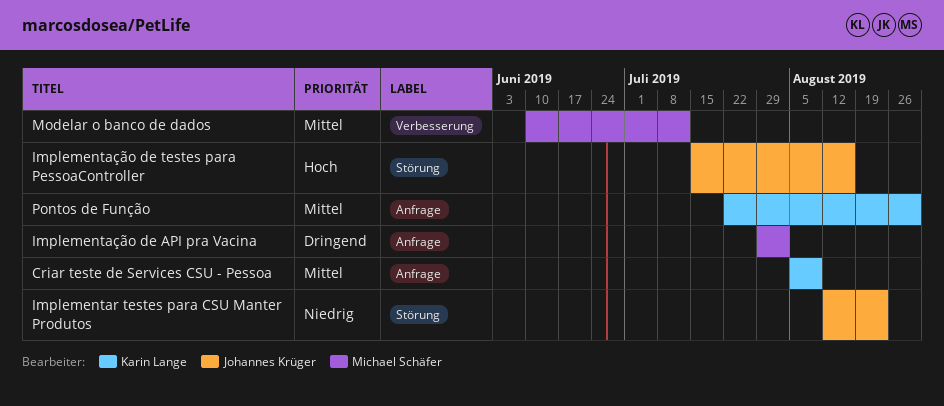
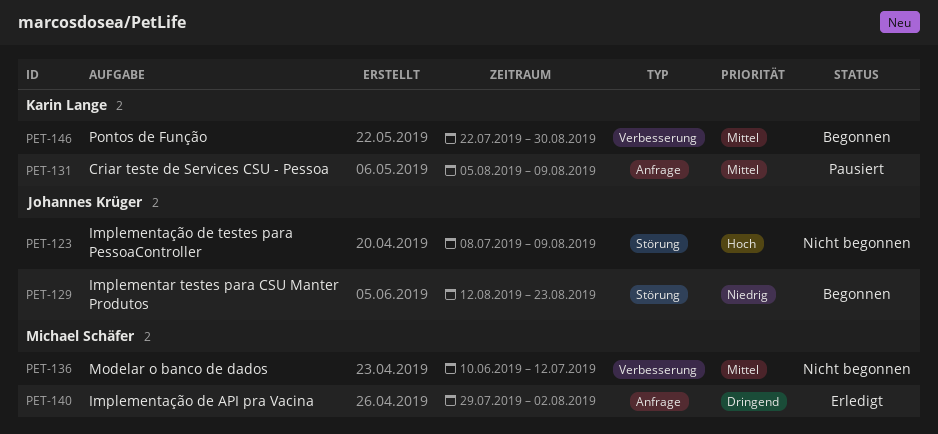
Implementação de testes para PessoaController, start: Jul 15 -> Jul 8
Implementação de testes para PessoaController, due: Aug 16 -> Aug 9
Pontos de Função, label: Anfrage -> Verbesserung

